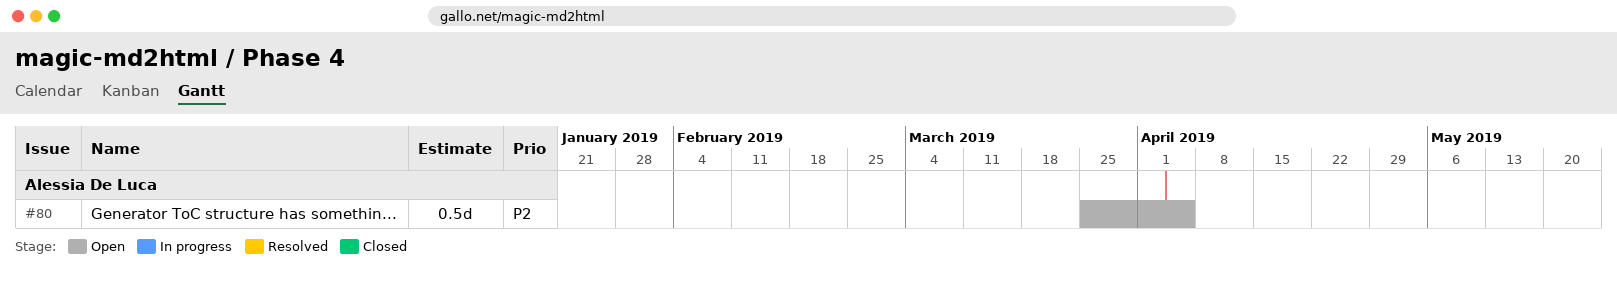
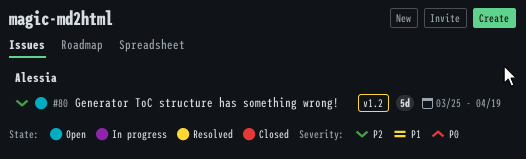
#80, estimate: 0.5d -> 5d
#80, due: Apr 5 -> Apr 19

